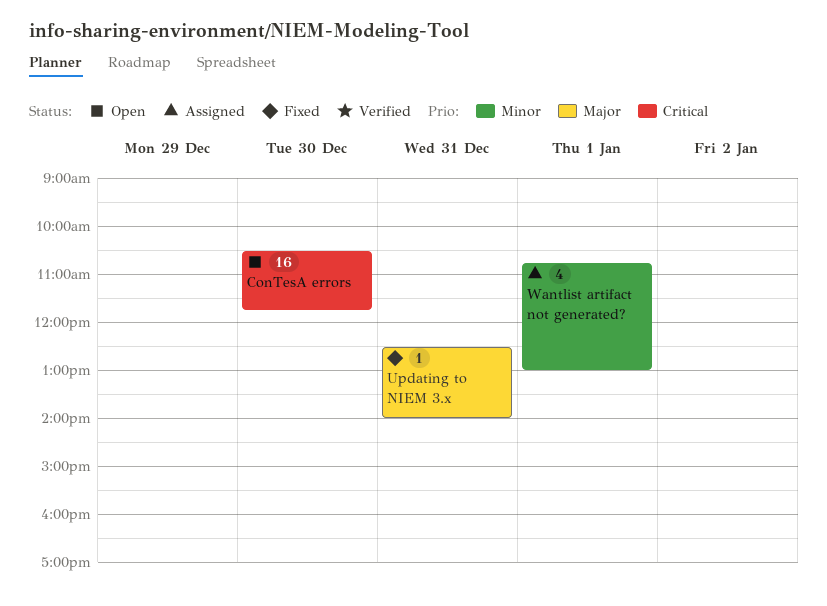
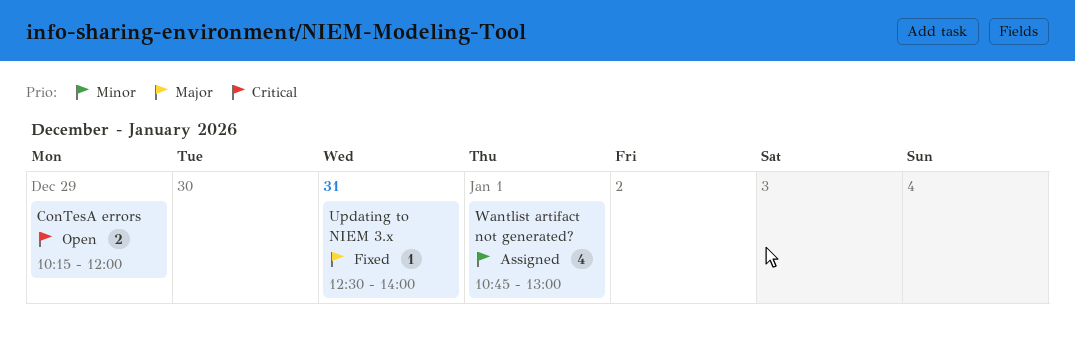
ConTesA errors, estimate: 16 -> 2
ConTesA errors, day: Dec 30 -> Dec 29
ConTesA errors, begins: 10:30 -> 10:15
ConTesA errors, ends: 11:45 -> 12:00

